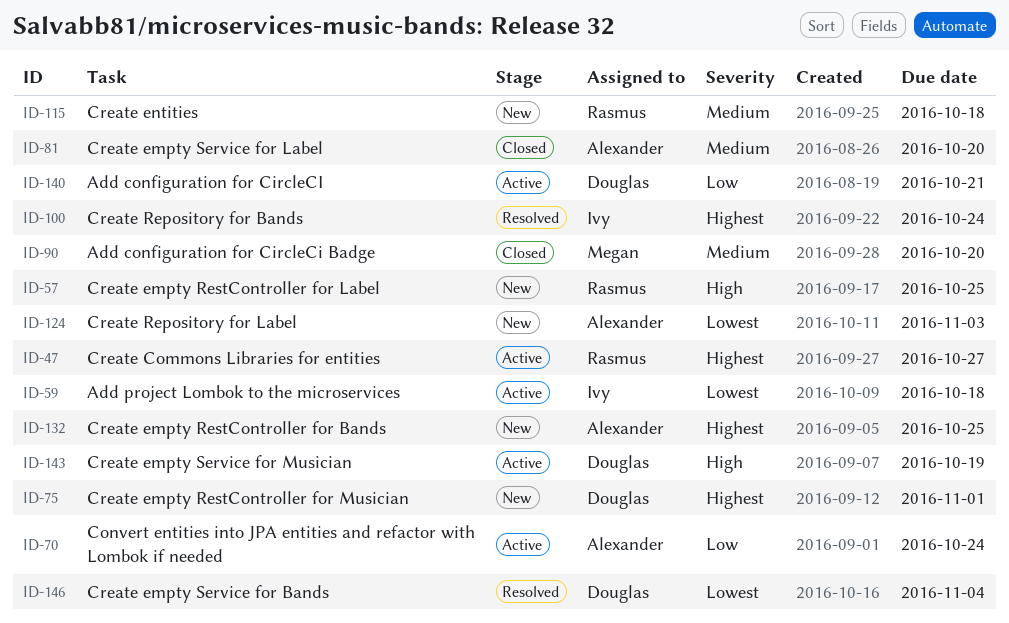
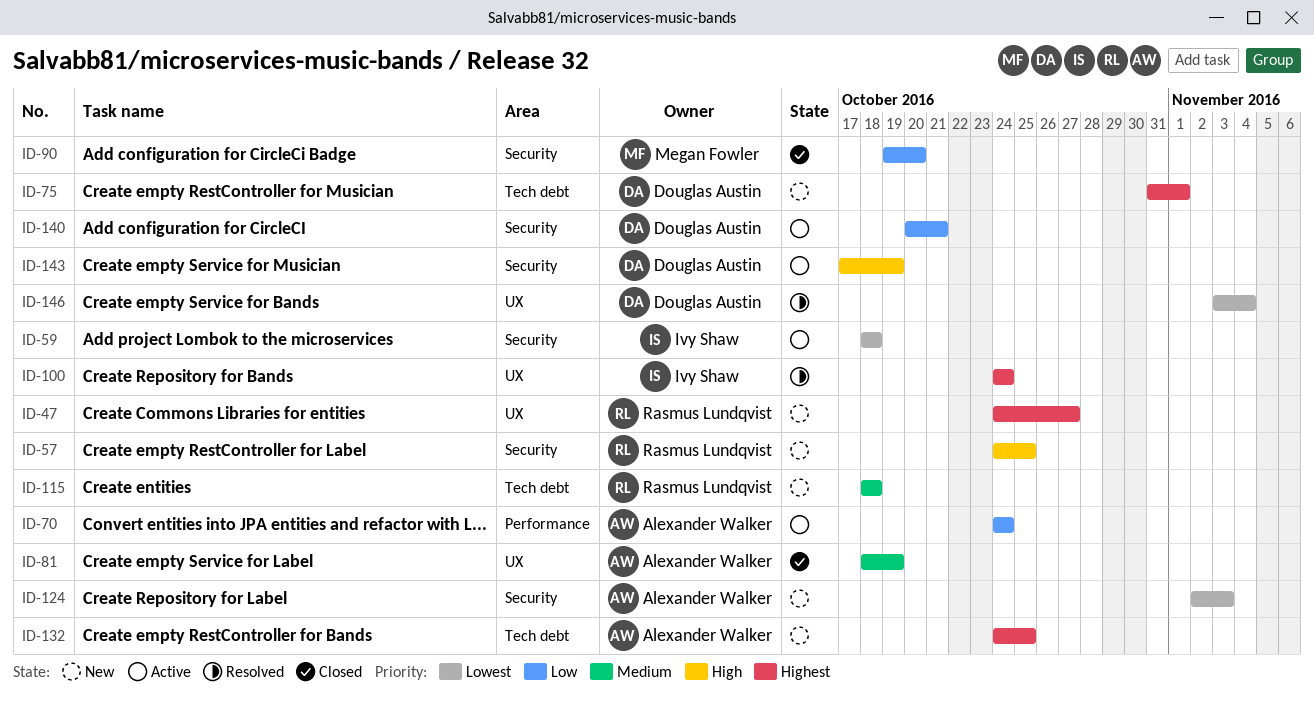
ID-47, status: Active -> New
ID-81, due: Oct 20 -> Oct 19
ID-90, priority: Medium -> Low

